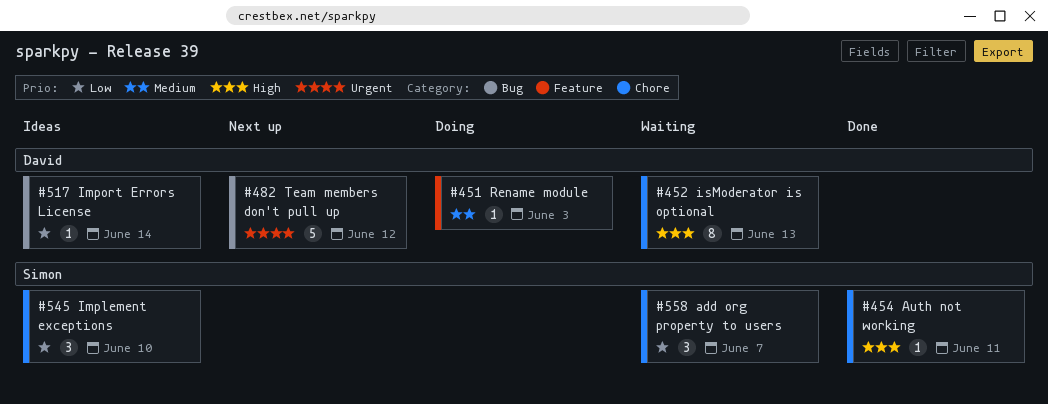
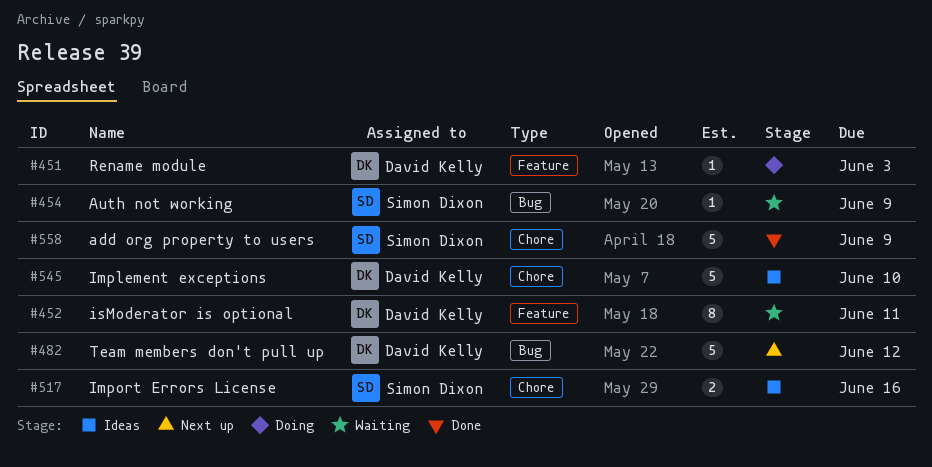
#452, label: Chore -> Feature
#452, due: Jun 13 -> Jun 11
#454, status: Done -> Waiting
#454, label: Chore -> Bug
#454, due: Jun 11 -> Jun 9
#517, owner: David Kelly -> Simon Dixon
#517, label: Bug -> Chore
#517, estimate: 1 -> 2
#517, due: Jun 14 -> Jun 16
#545, owner: Simon Dixon -> David Kelly
#545, estimate: 3 -> 5
#558, status: Waiting -> Done
#558, estimate: 3 -> 5
#558, due: Jun 7 -> Jun 9

